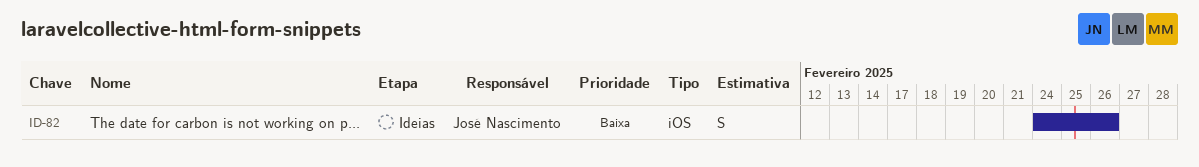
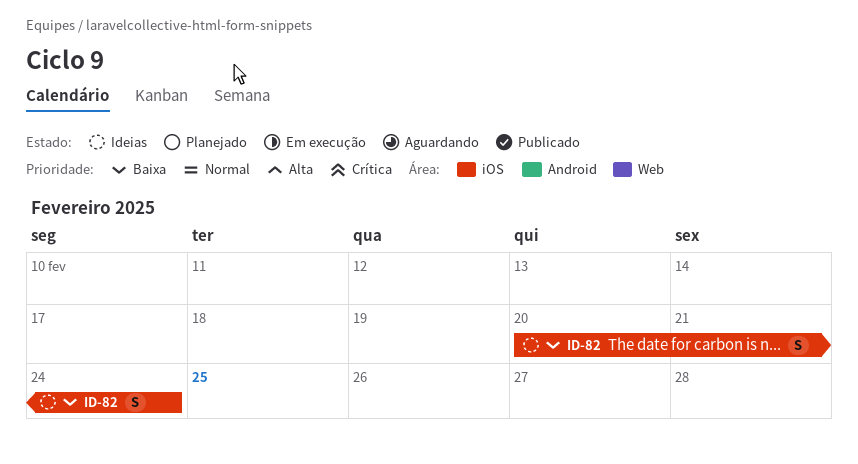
ID-82, start: Feb 24 -> Feb 20
ID-82, due: Feb 26 -> Feb 24

